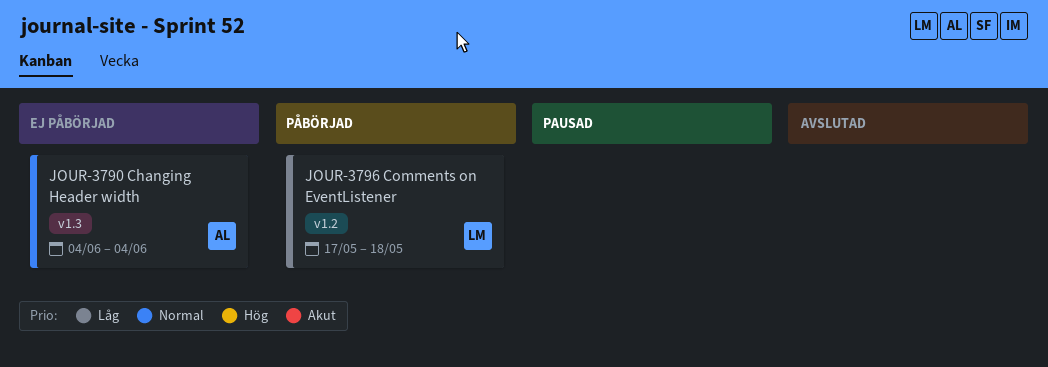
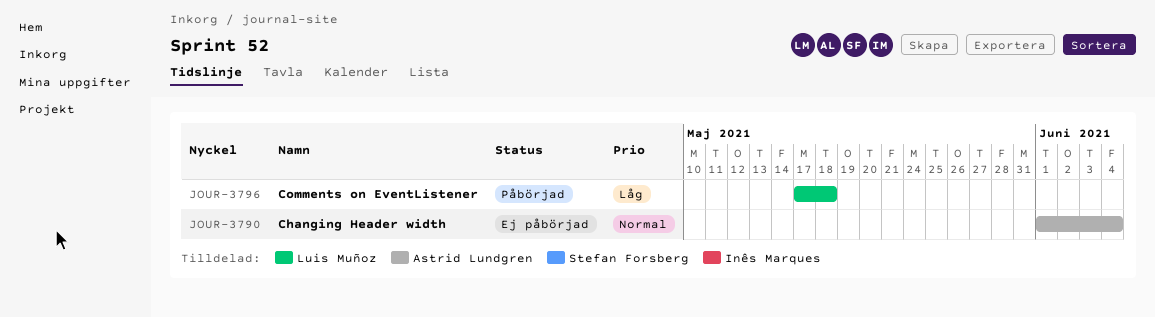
JOUR-3790, start: Jun 4 -> Jun 1

